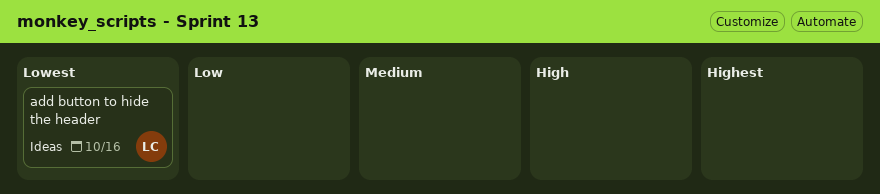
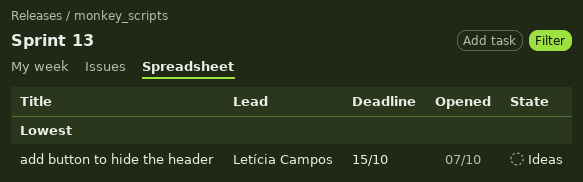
add button to hide the header, due: Oct 16 -> Oct 15

